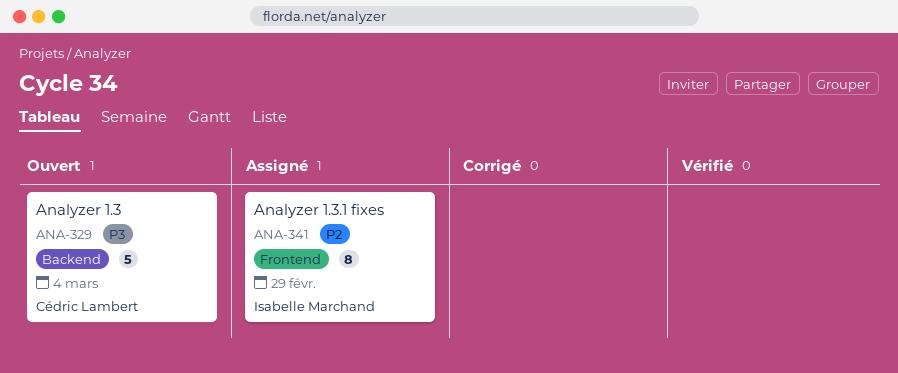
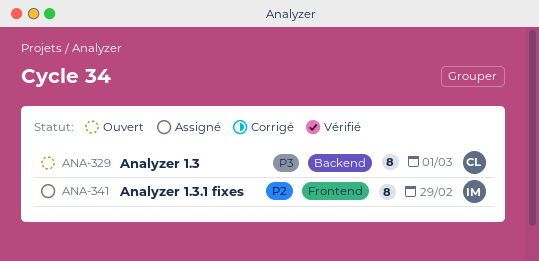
ANA-329, estimate: 5 -> 8
ANA-329, due: Mar 4 -> Mar 1

